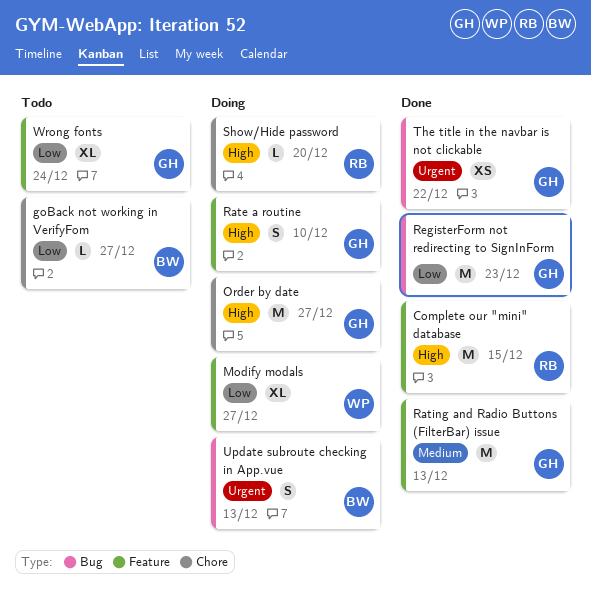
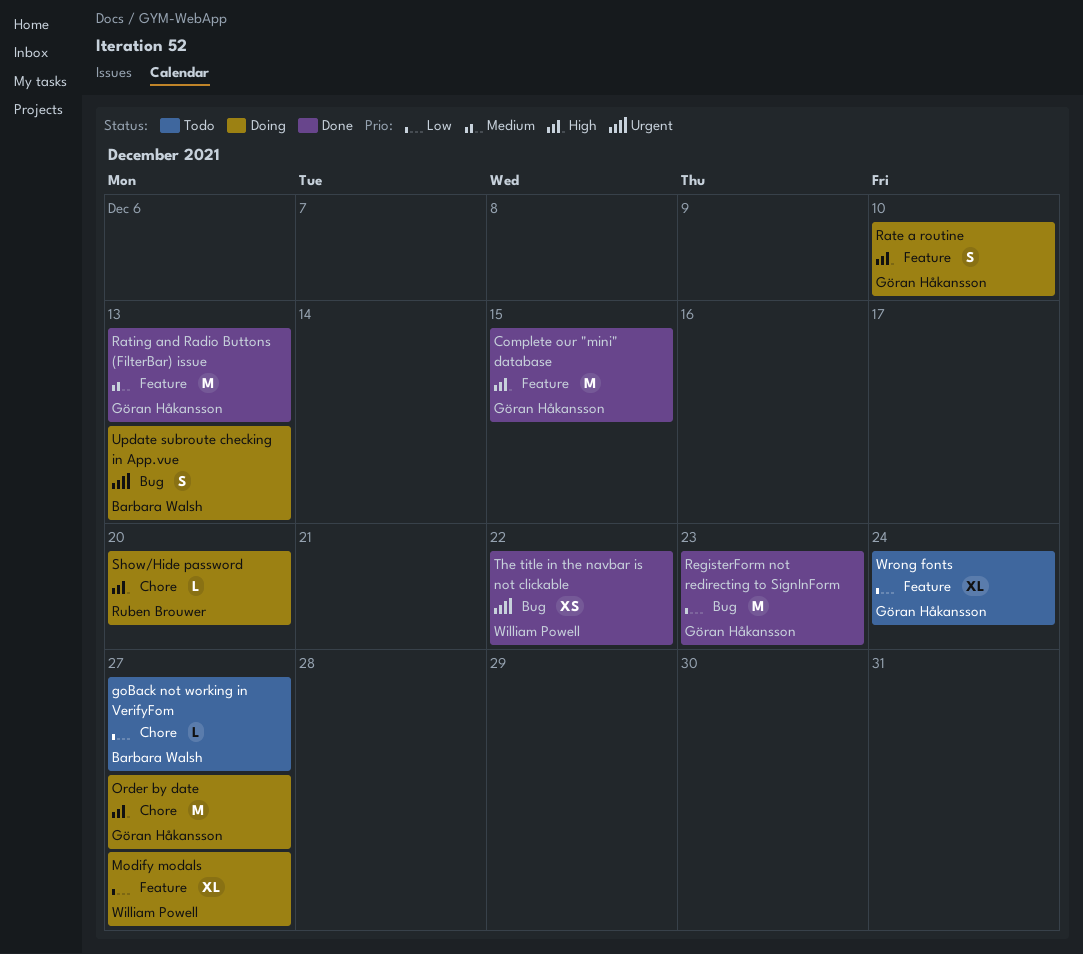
Complete our "mini" database, owner: Ruben Brouwer -> Göran Håkansson
The title in the navbar is not clickable, owner: Göran Håkansson -> William Powell

